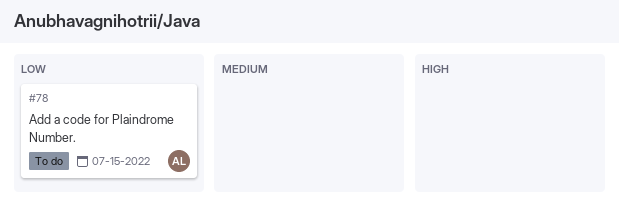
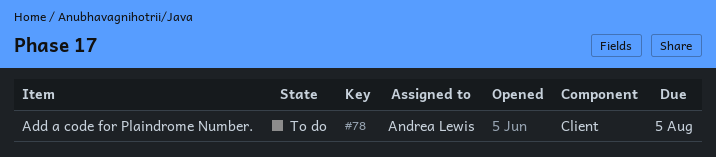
#78, due: Jul 15 -> Aug 5

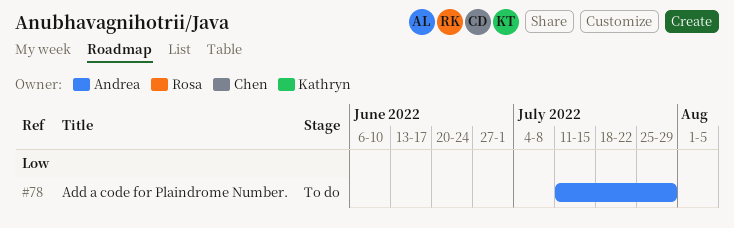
#78, due: Aug 5 -> Jul 29

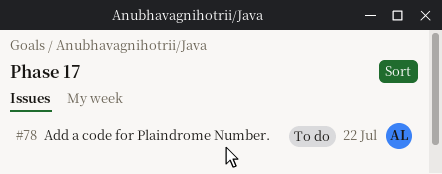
#78, due: Jul 29 -> Jul 22

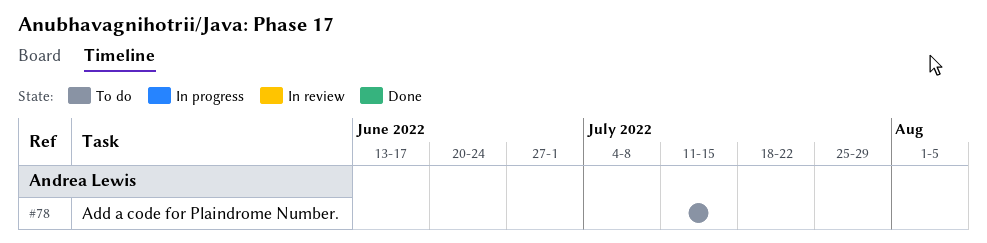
#78, due: Jul 22 -> Jul 15

